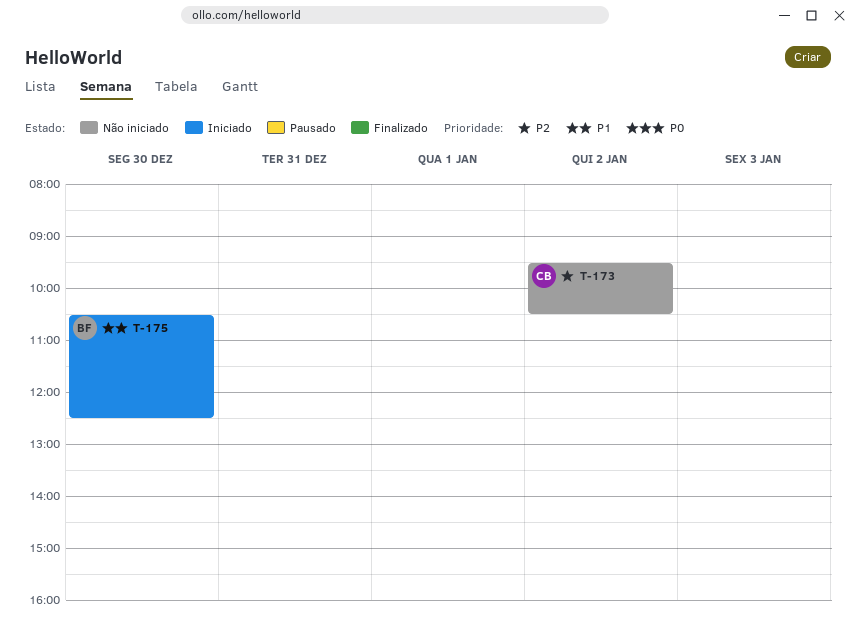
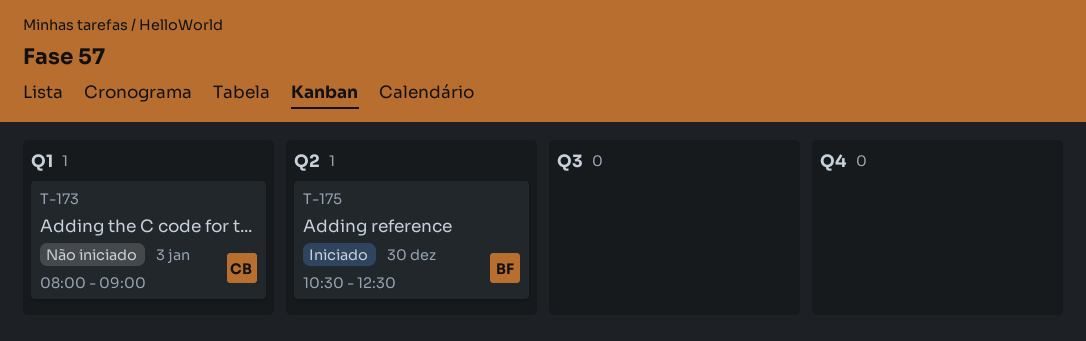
T-173, day: Jan 2 -> Jan 3
T-173, begins: 09:30 -> 08:00
T-173, ends: 10:30 -> 09:00

